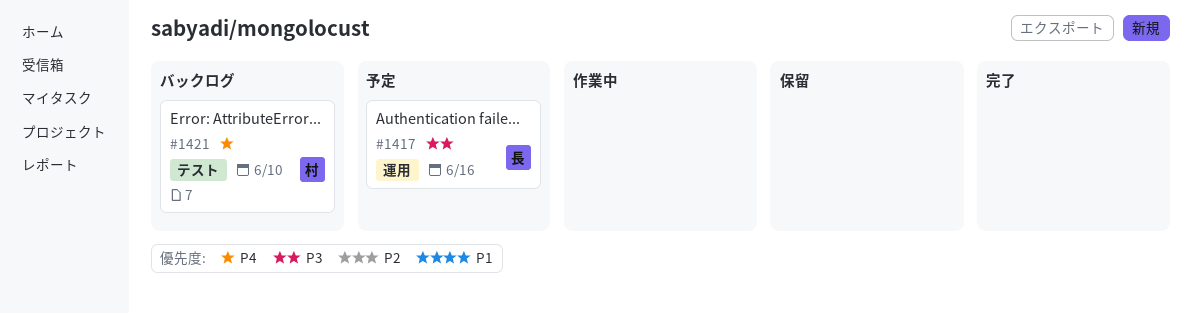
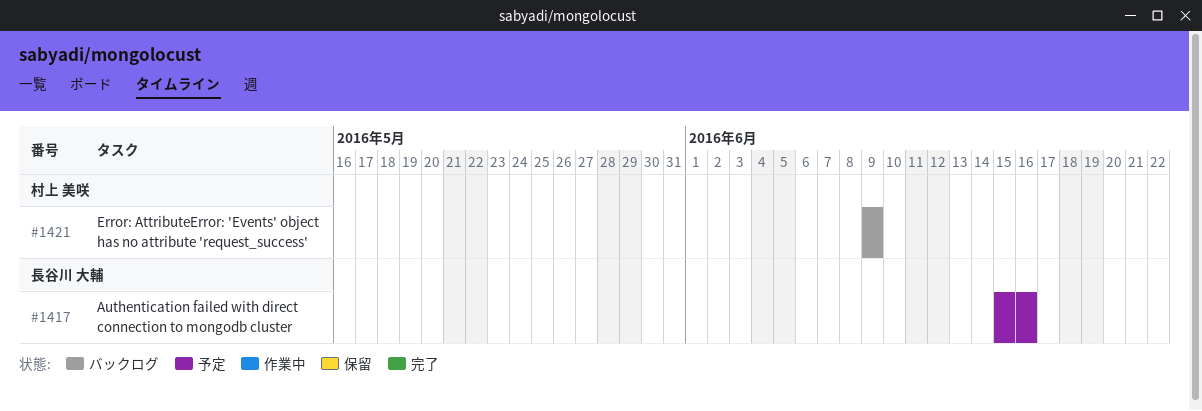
#1421, due: Jun 10 -> Jun 9

